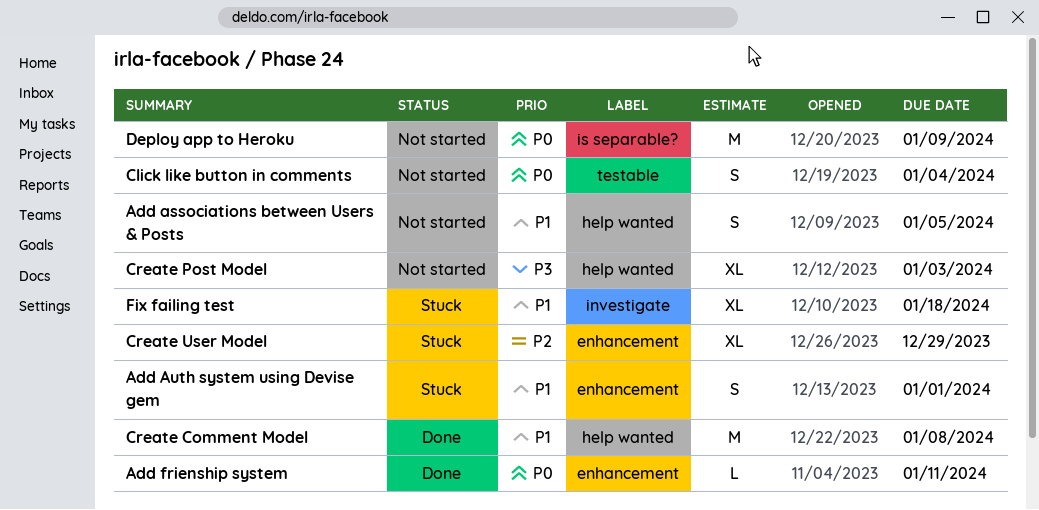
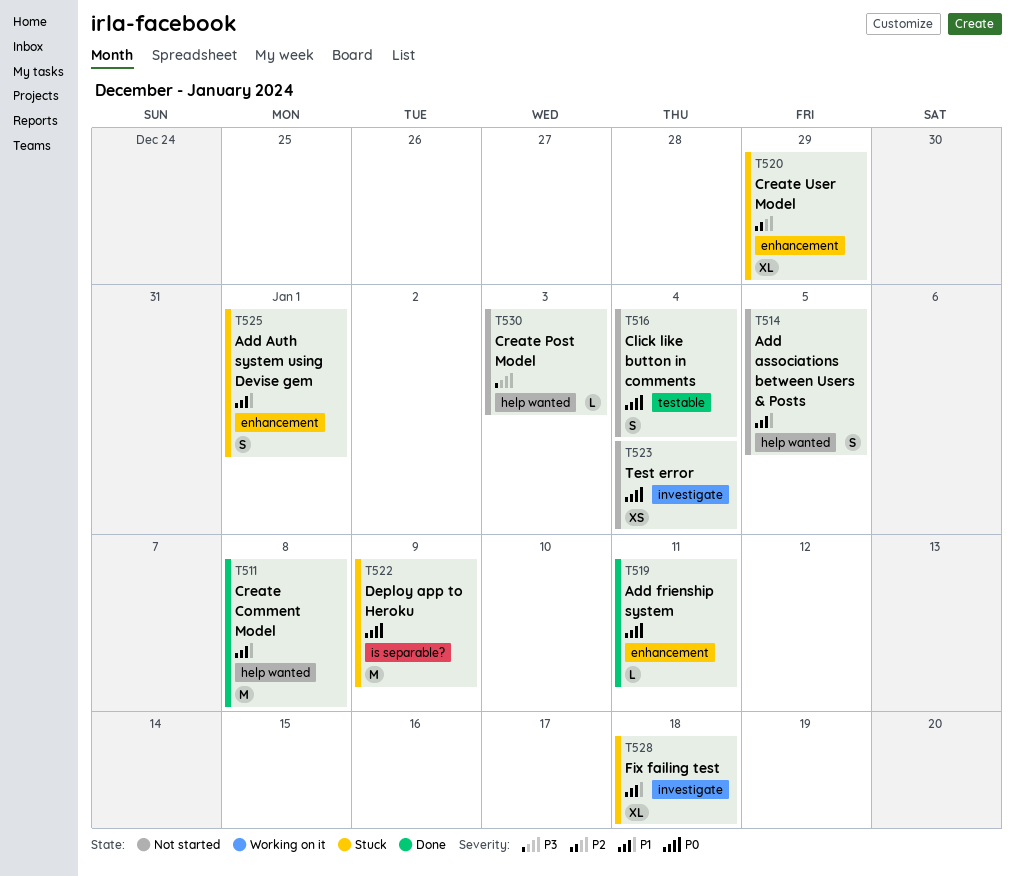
Create Post Model, estimate: XL -> L
Deploy app to Heroku, status: Not started -> Stuck
Test error: none -> present

